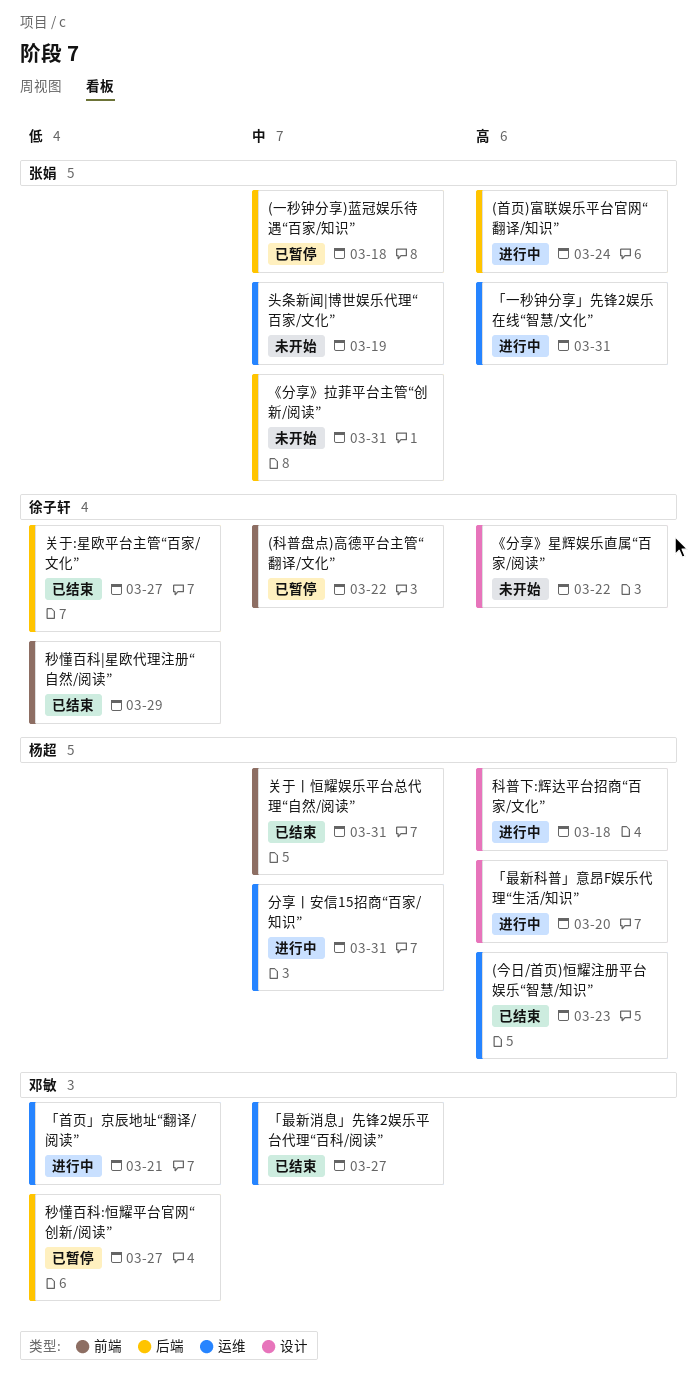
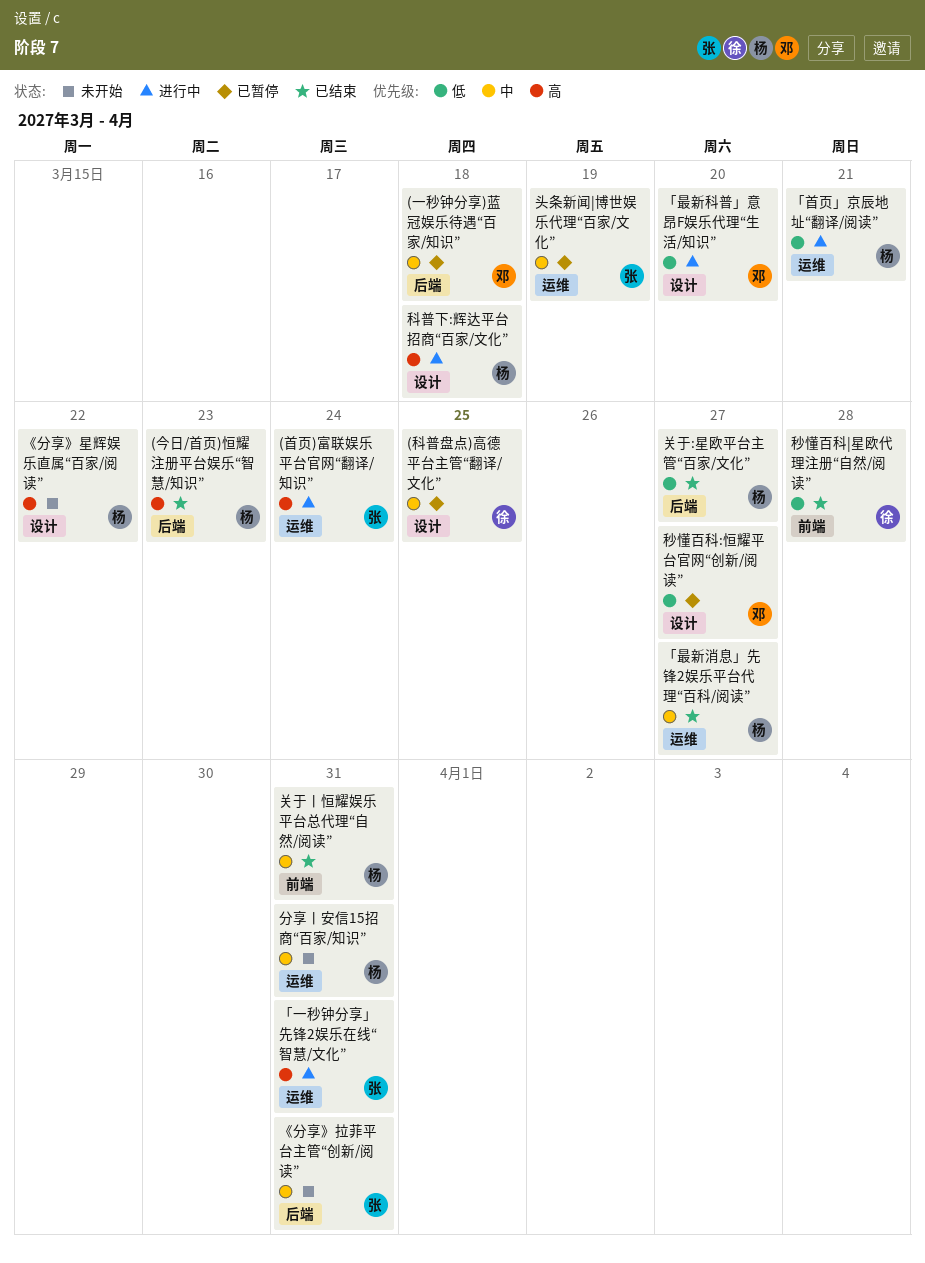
(一秒钟分享)蓝冠娱乐待遇“百家/知识”, owner: 张娟 -> 邓敏
(今日/首页)恒耀注册平台娱乐“智慧/知识”, label: 运维 -> 后端
(科普盘点)高德平台主管“翻译/文化”, label: 前端 -> 设计
(科普盘点)高德平台主管“翻译/文化”, due: Mar 22 -> Mar 25
(首页)富联娱乐平台官网“翻译/知识”, label: 后端 -> 运维
《分享》星辉娱乐直属“百家/阅读”, owner: 徐子轩 -> 杨超
「最新消息」先锋2娱乐平台代理“百科/阅读”, owner: 邓敏 -> 杨超
「最新科普」意昂F娱乐代理“生活/知识”, owner: 杨超 -> 邓敏
「最新科普」意昂F娱乐代理“生活/知识”, priority: 高 -> 低
「首页」京辰地址“翻译/阅读”, owner: 邓敏 -> 杨超
关于:星欧平台主管“百家/文化”, owner: 徐子轩 -> 杨超
分享丨安信15招商“百家/知识”, status: 进行中 -> 未开始
头条新闻|博世娱乐代理“百家/文化”, status: 未开始 -> 已暂停
秒懂百科:恒耀平台官网“创新/阅读”, label: 后端 -> 设计
秒懂百科|星欧代理注册“自然/阅读”, due: Mar 29 -> Mar 28

